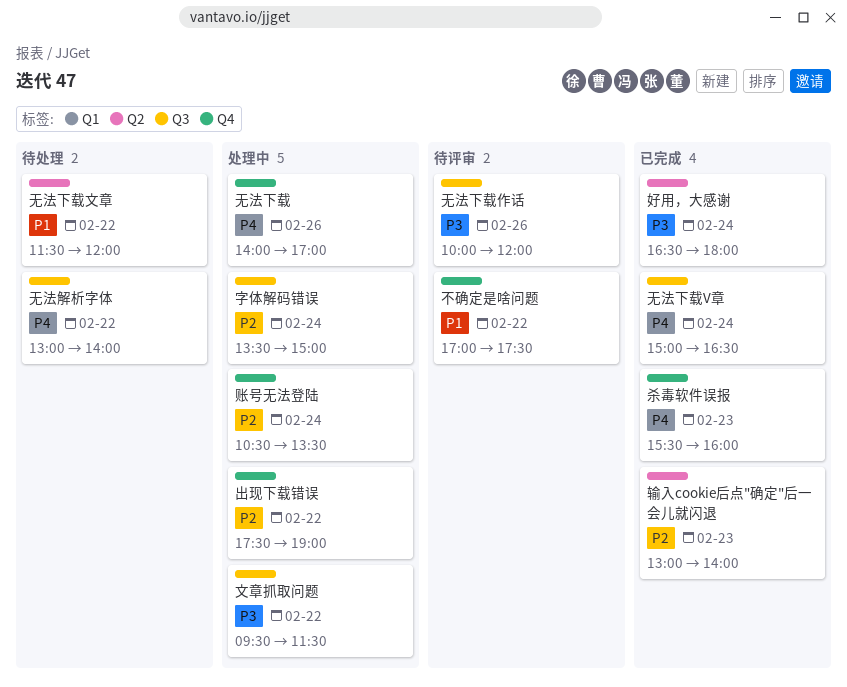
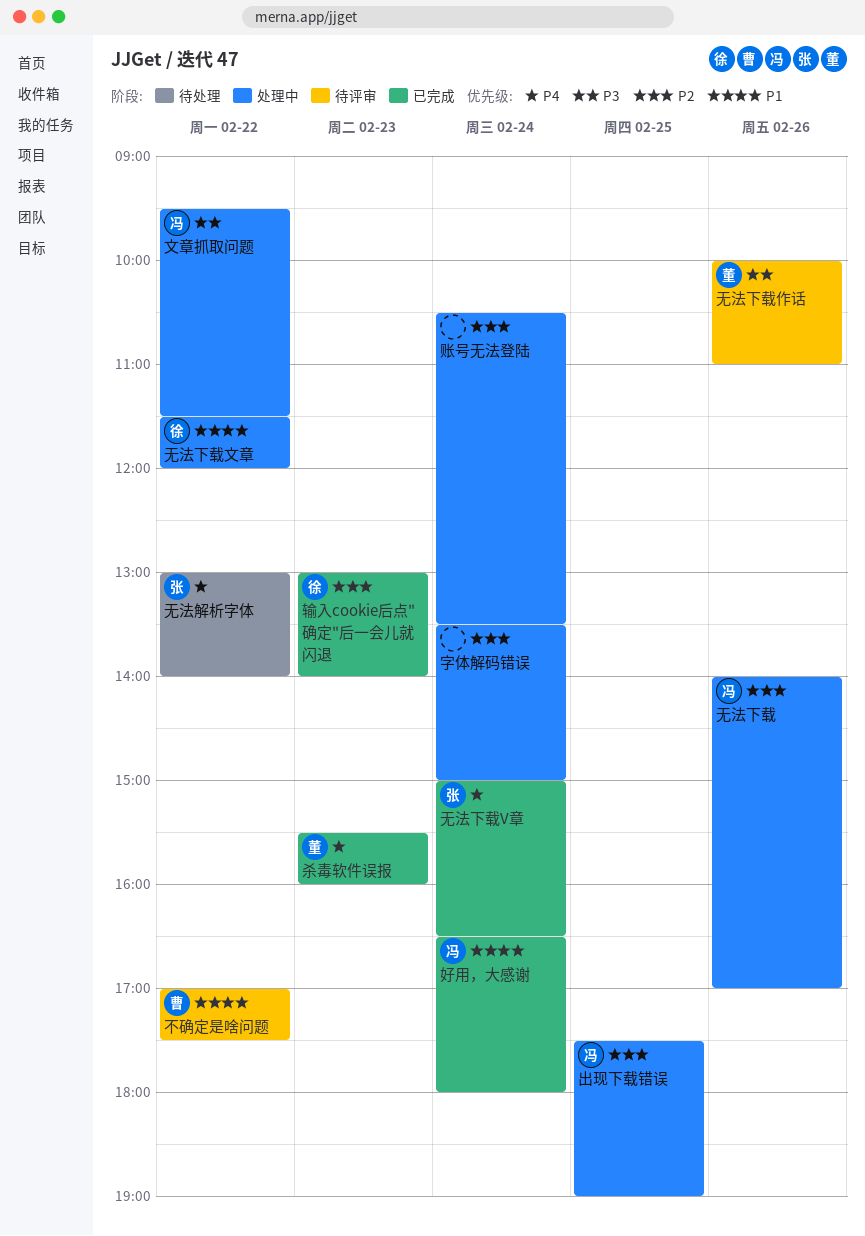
出现下载错误, day: Feb 22 -> Feb 25
好用，大感谢, priority: P3 -> P1
无法下载, priority: P4 -> P2
无法下载作话, ends: 12:00 -> 11:00
无法下载文章, status: 待处理 -> 处理中

